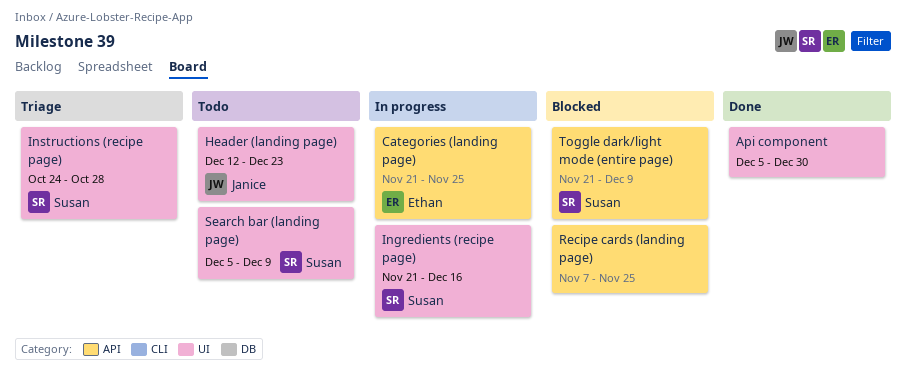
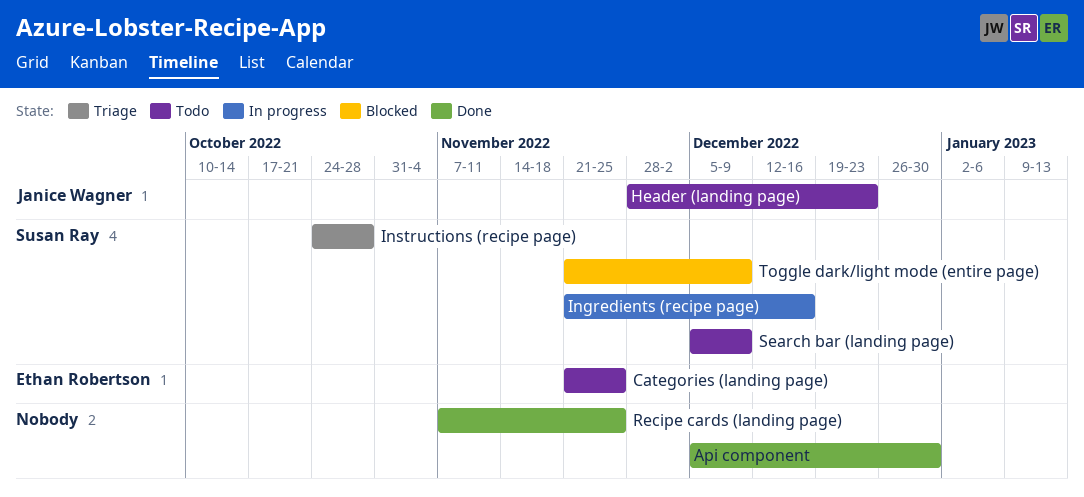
Categories (landing page), status: In progress -> Todo
Header (landing page), start: Dec 12 -> Nov 28
Recipe cards (landing page), status: Blocked -> Done

